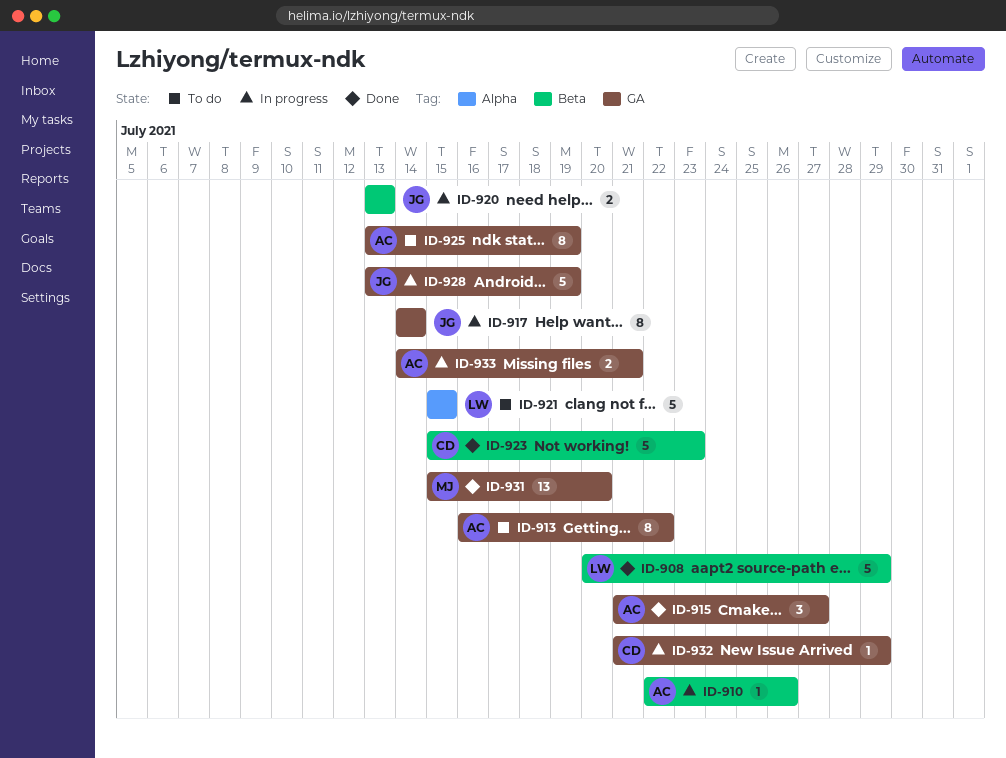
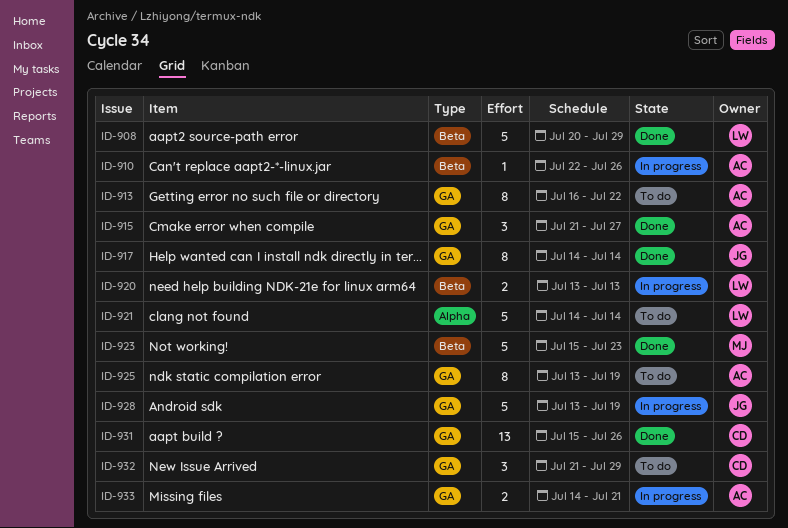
ID-917, status: In progress -> Done
ID-920, owner: JG -> LW
ID-921, start: Jul 15 -> Jul 14
ID-921, due: Jul 15 -> Jul 14
ID-923, owner: CD -> MJ
ID-931, owner: MJ -> CD
ID-931, due: Jul 20 -> Jul 26
ID-932, status: In progress -> To do
ID-932, estimate: 1 -> 3

